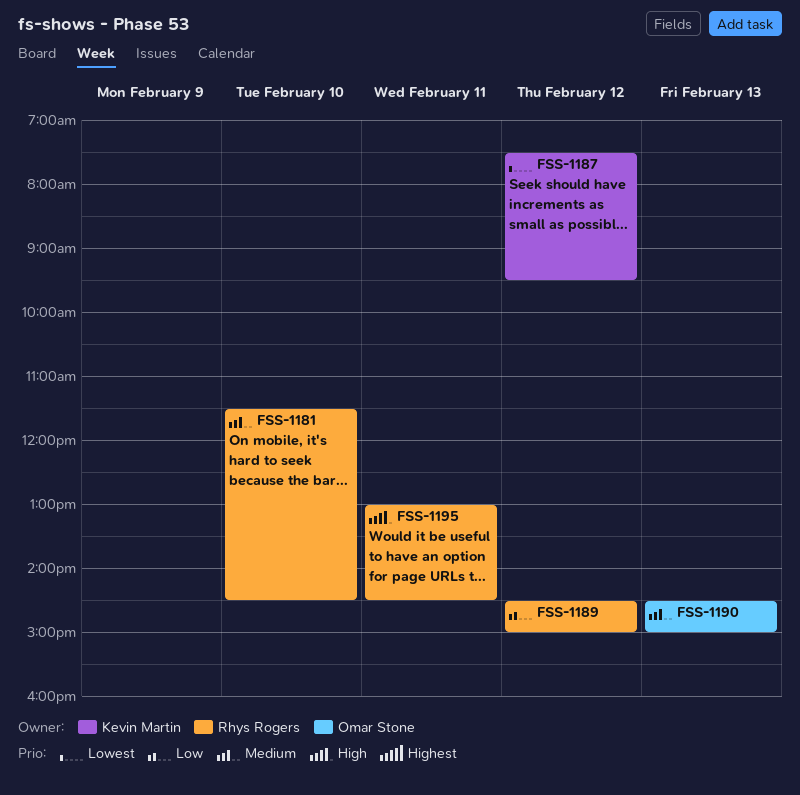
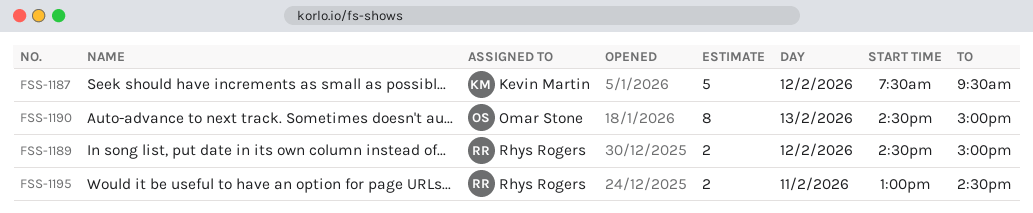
FSS-1181: present -> none

